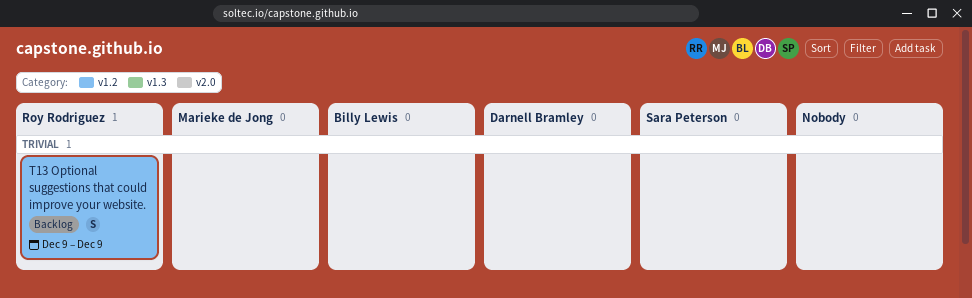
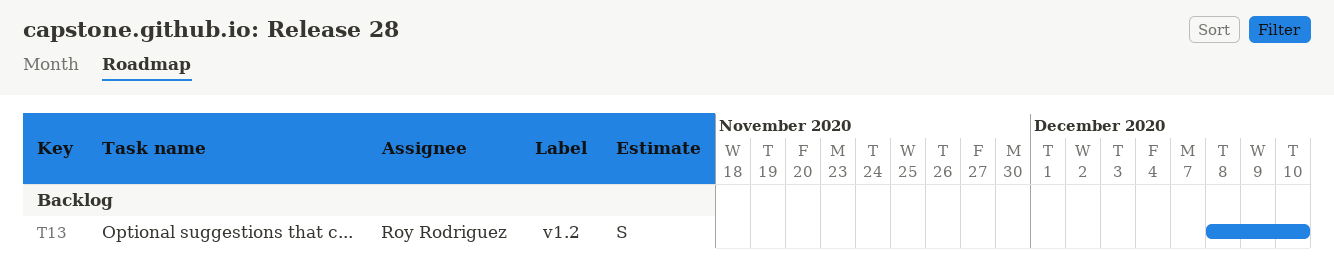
T13, start: Dec 9 -> Dec 8
T13, due: Dec 9 -> Dec 10

